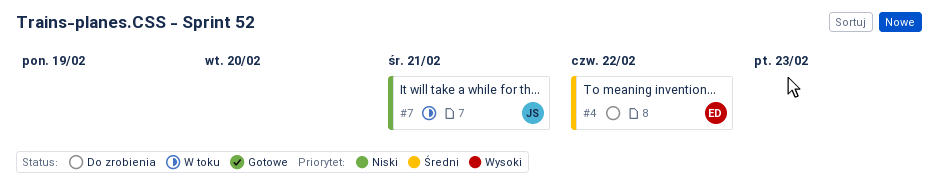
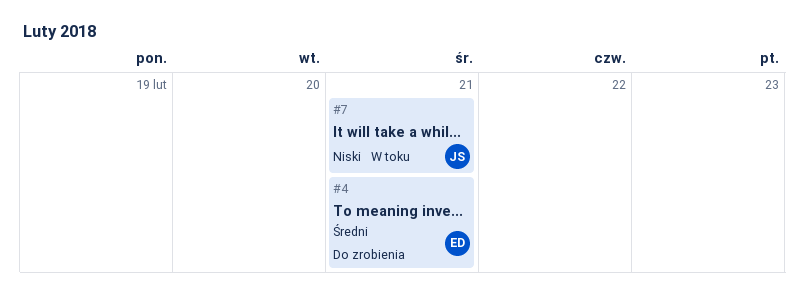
#4, due: Feb 22 -> Feb 21

